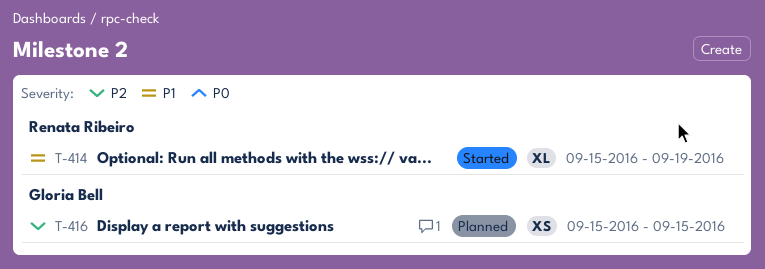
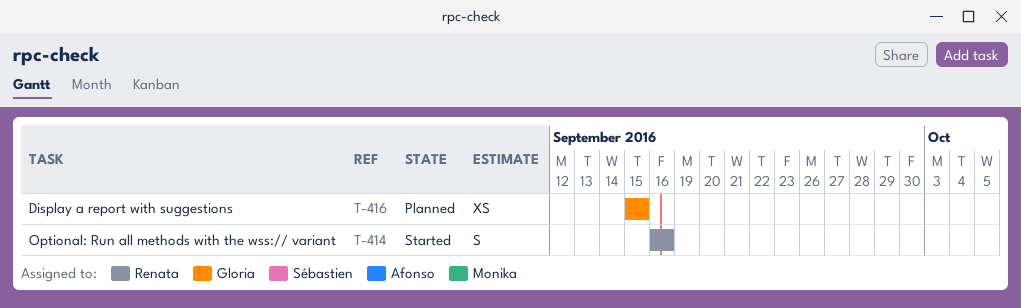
T-414, estimate: XL -> S
T-414, start: Sep 15 -> Sep 16
T-414, due: Sep 19 -> Sep 16

